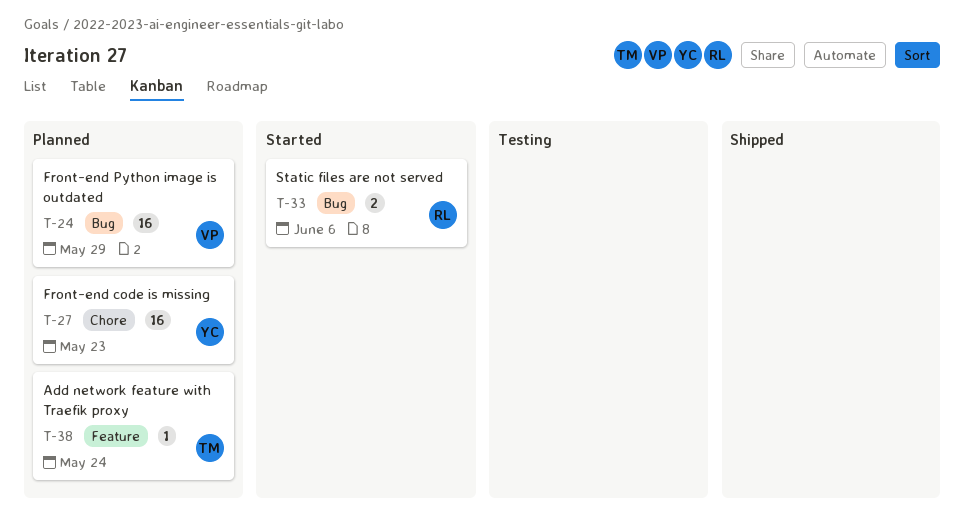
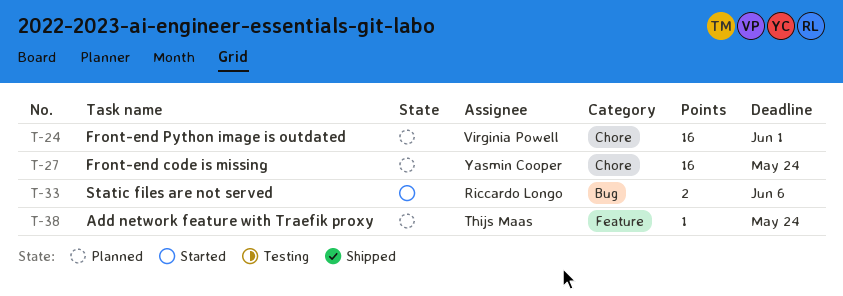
T-24, label: Bug -> Chore
T-24, due: May 29 -> Jun 1
T-27, due: May 23 -> May 24

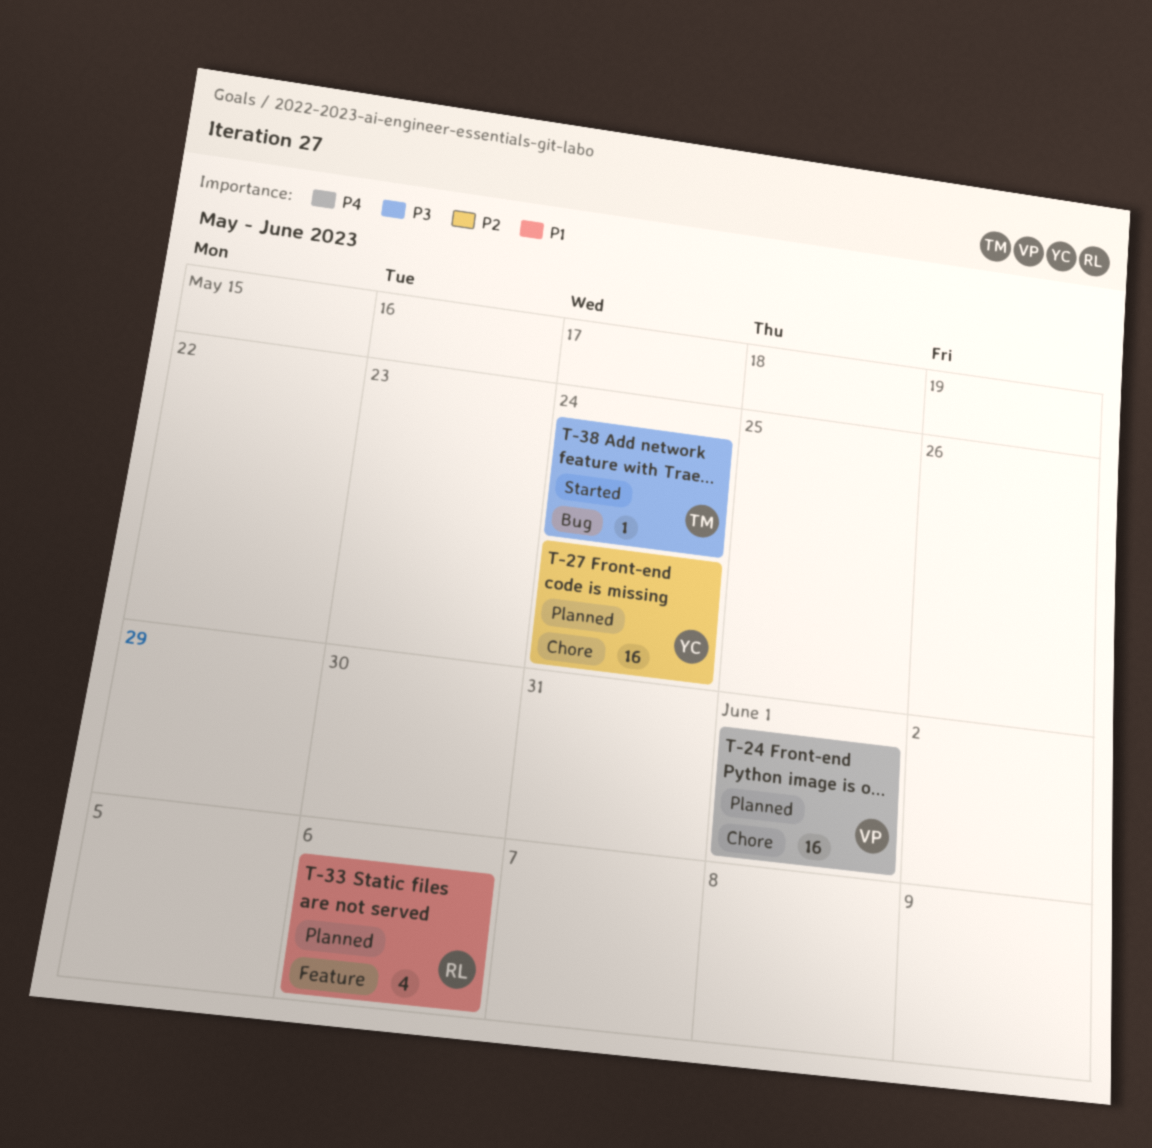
T-33, status: Started -> Planned
T-33, label: Bug -> Feature
T-33, estimate: 2 -> 4
T-38, status: Planned -> Started
T-38, label: Feature -> Bug

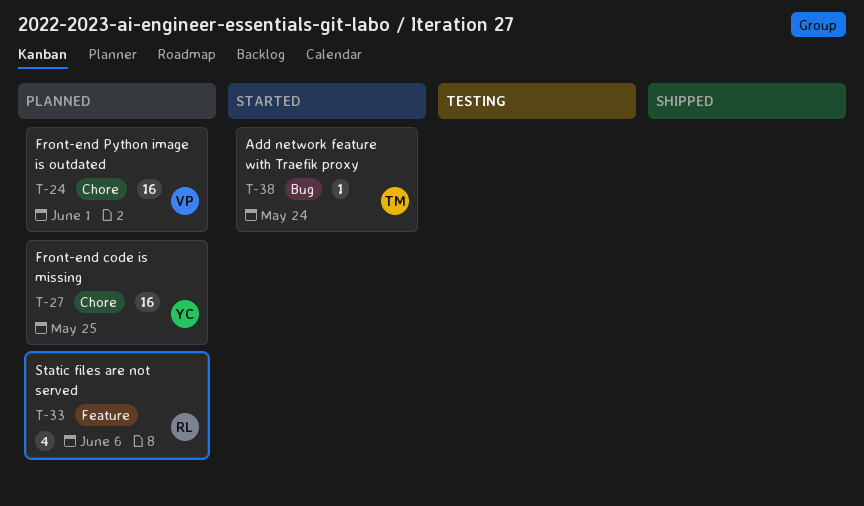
T-27, due: May 24 -> May 25

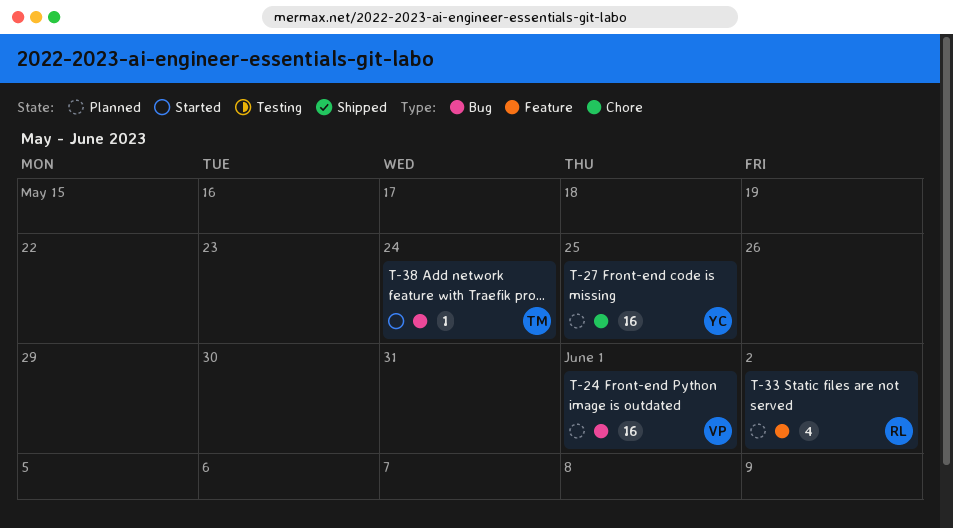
T-24, label: Chore -> Bug
T-33, due: Jun 6 -> Jun 2

